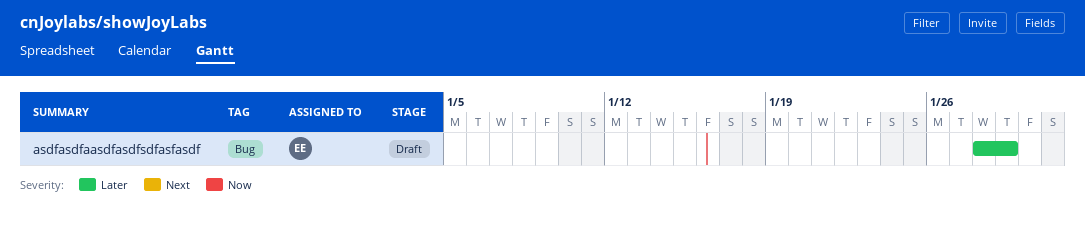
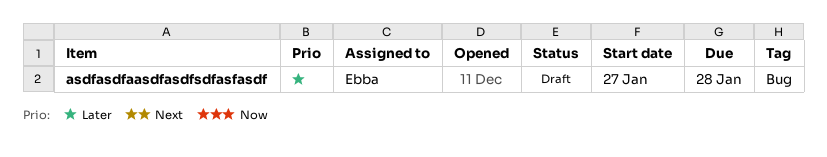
asdfasdfaasdfasdfsdfasfasdf, start: Jan 28 -> Jan 27
asdfasdfaasdfasdfsdfasfasdf, due: Jan 29 -> Jan 28

